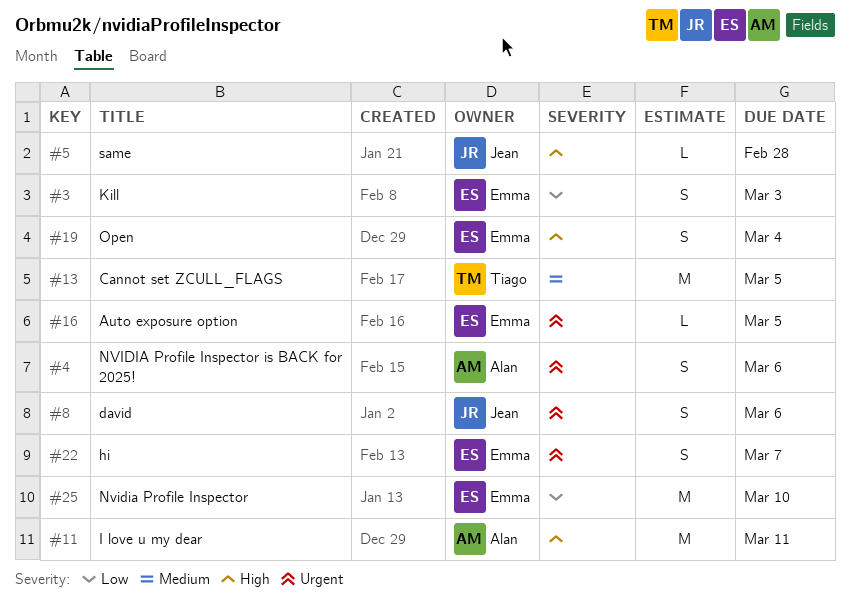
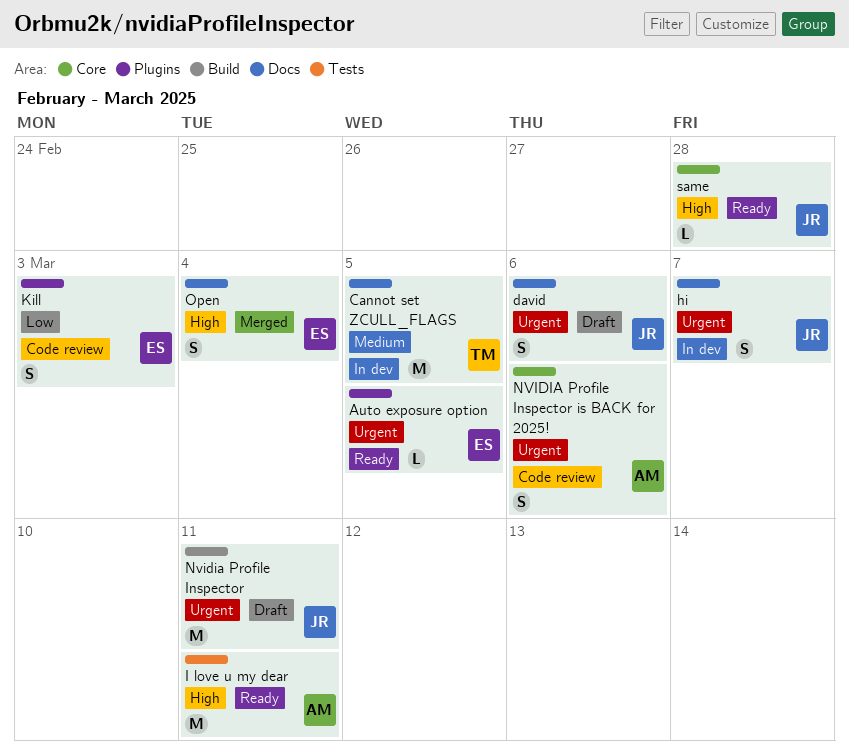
hi, owner: Emma -> Jean
Nvidia Profile Inspector, owner: Emma -> Jean
Nvidia Profile Inspector, priority: Low -> Urgent
Nvidia Profile Inspector, due: Mar 10 -> Mar 11

